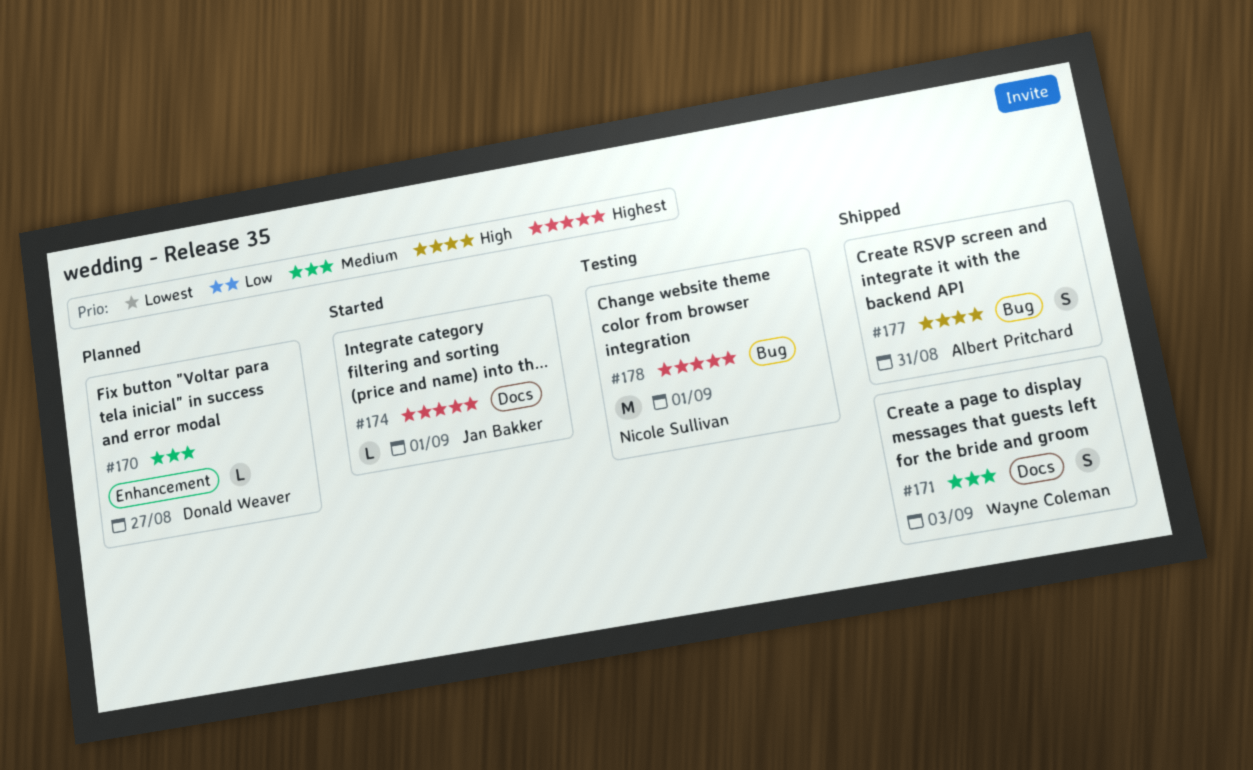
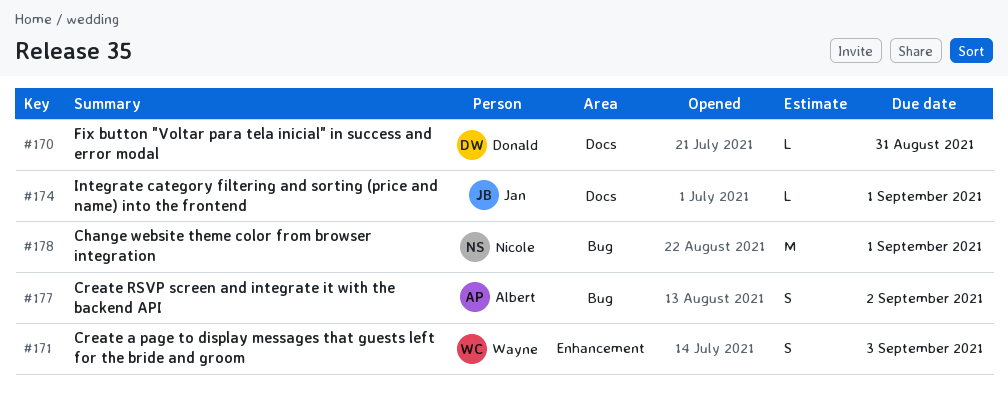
#170, label: Enhancement -> Docs
#170, due: Aug 27 -> Aug 31
#171, label: Docs -> Enhancement
#177, due: Aug 31 -> Sep 2

